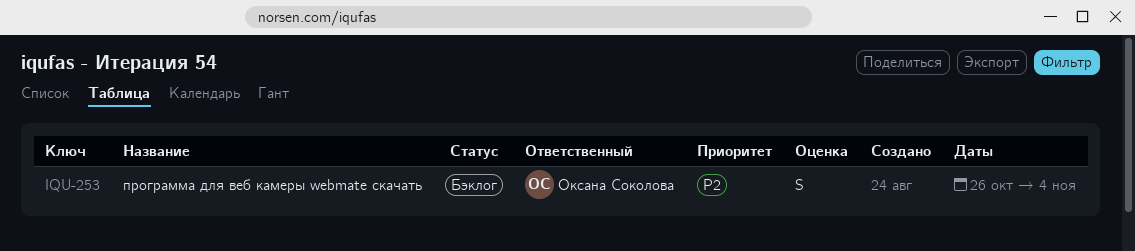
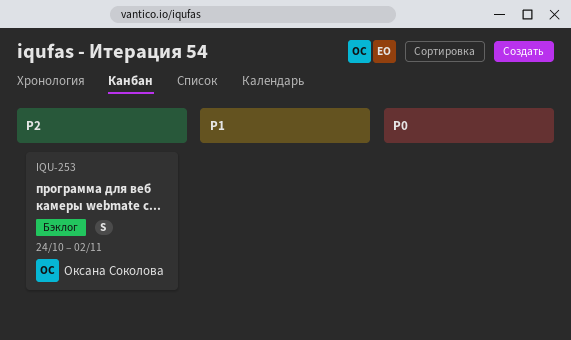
IQU-253, start: Oct 26 -> Oct 24
IQU-253, due: Nov 4 -> Nov 2

